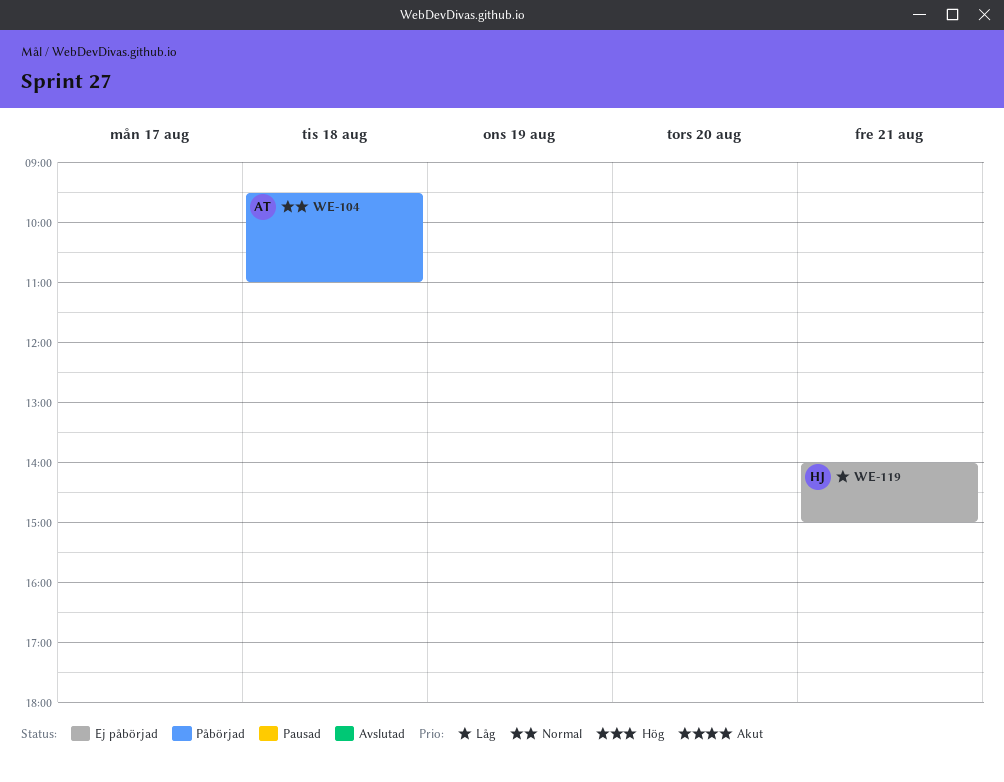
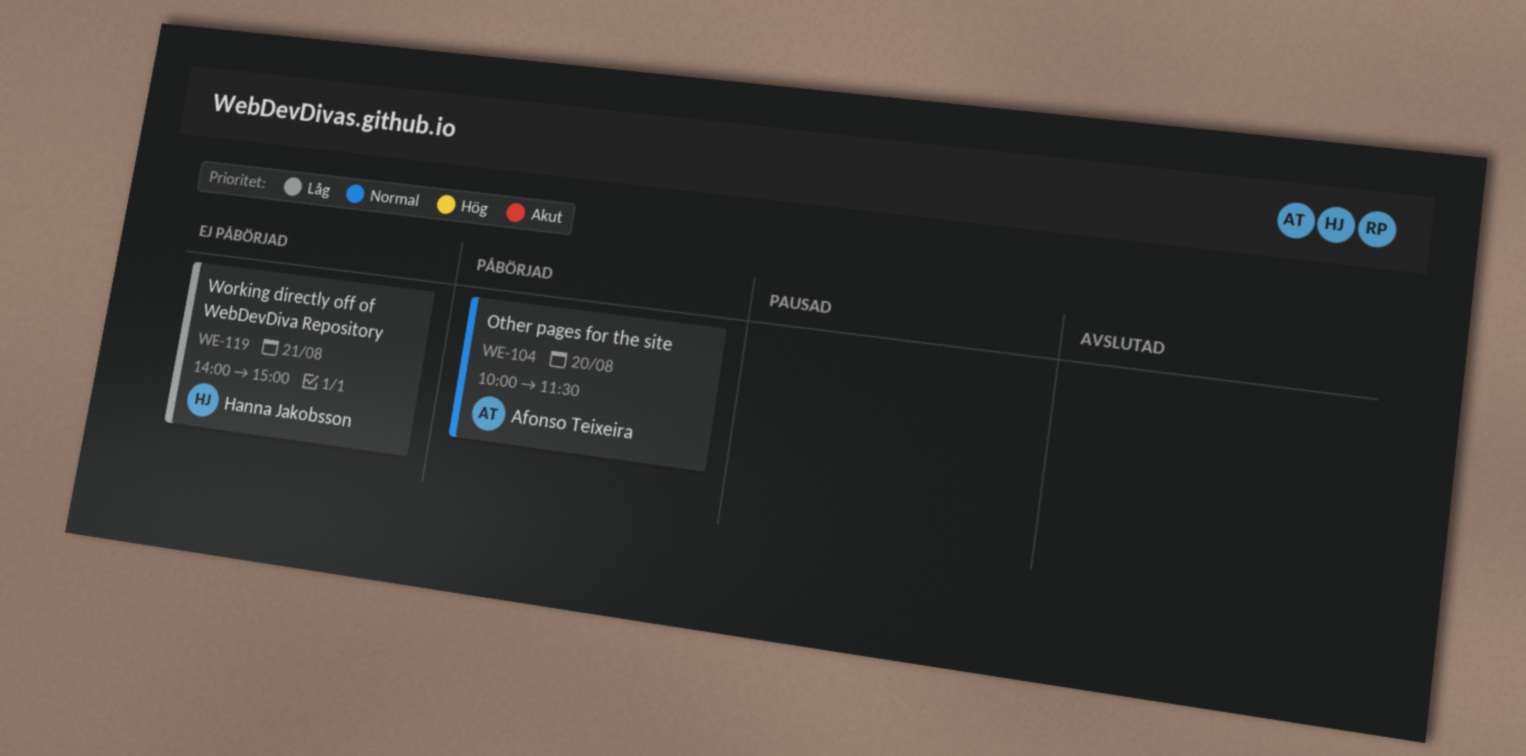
WE-104, day: Aug 18 -> Aug 20
WE-104, begins: 09:30 -> 10:00
WE-104, ends: 11:00 -> 11:30

